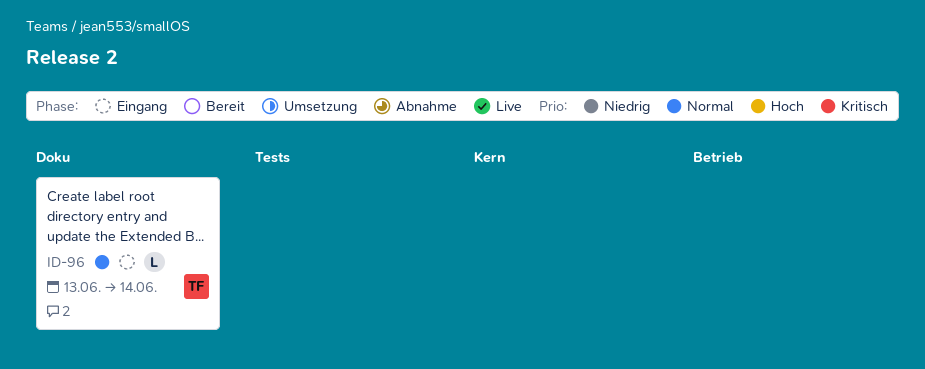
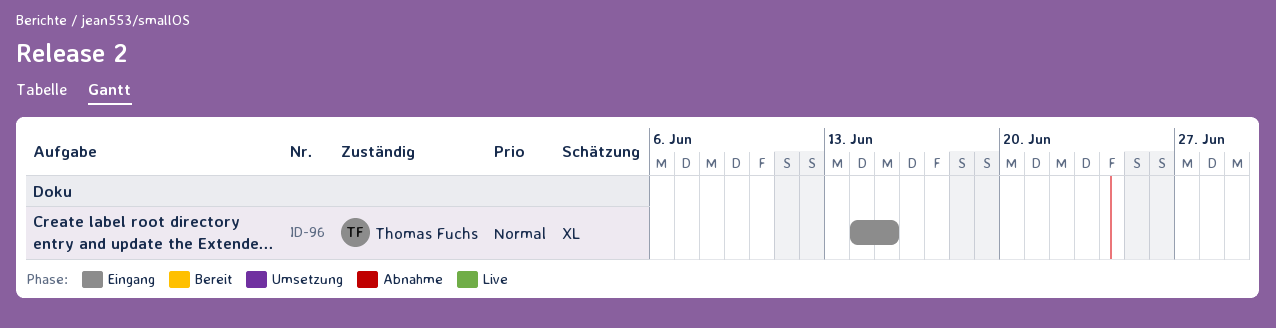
ID-96, estimate: L -> XL
ID-96, start: Jun 13 -> Jun 14
ID-96, due: Jun 14 -> Jun 15

